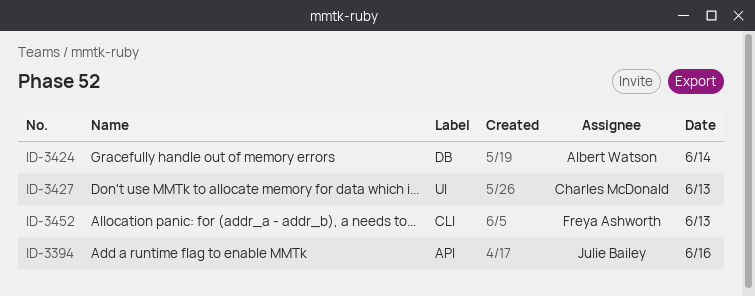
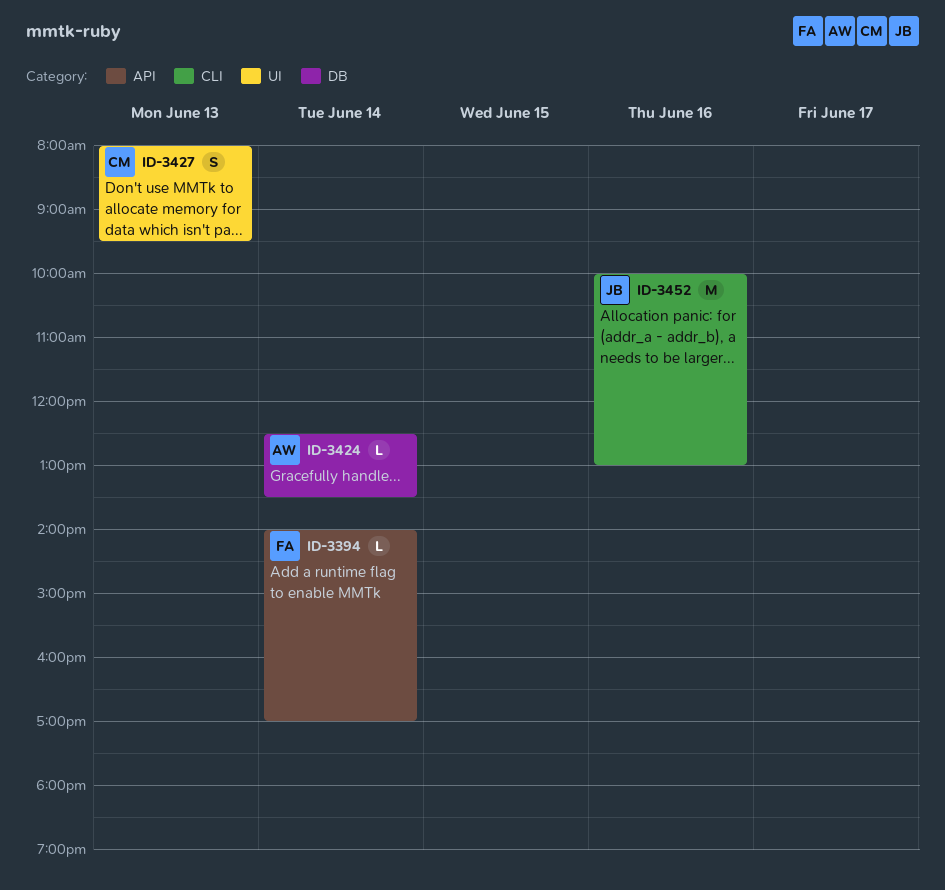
ID-3394, owner: Julie Bailey -> Freya Ashworth
ID-3394, day: Jun 16 -> Jun 14
ID-3452, owner: Freya Ashworth -> Julie Bailey
ID-3452, day: Jun 13 -> Jun 16

